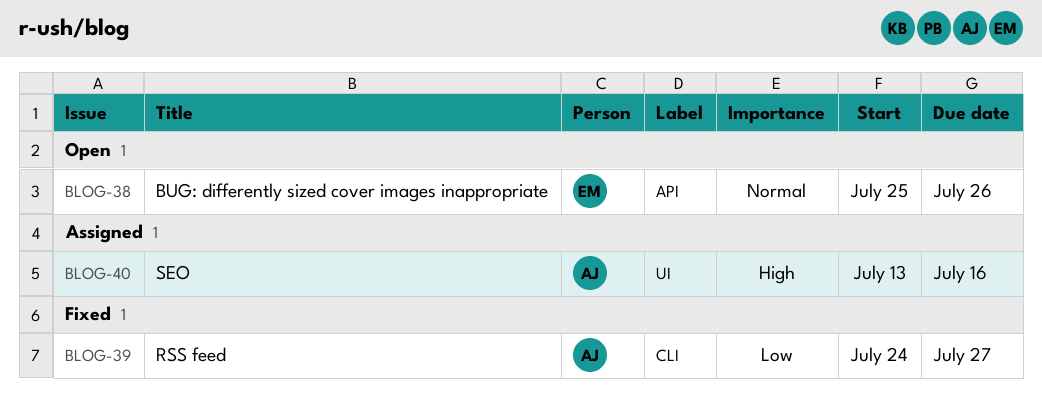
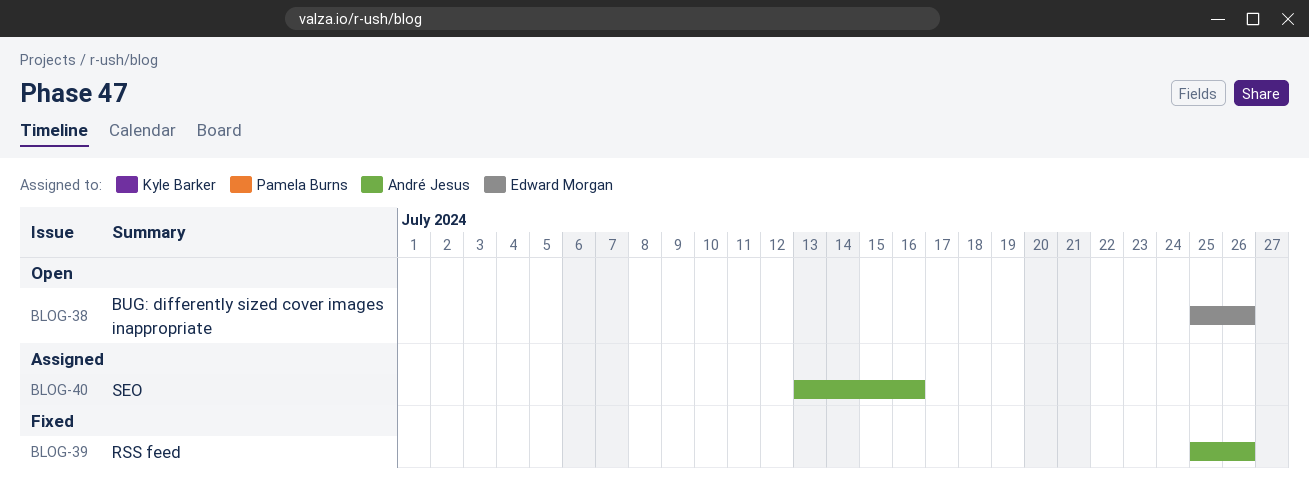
BLOG-39, start: Jul 24 -> Jul 25
BLOG-39, due: Jul 27 -> Jul 26

